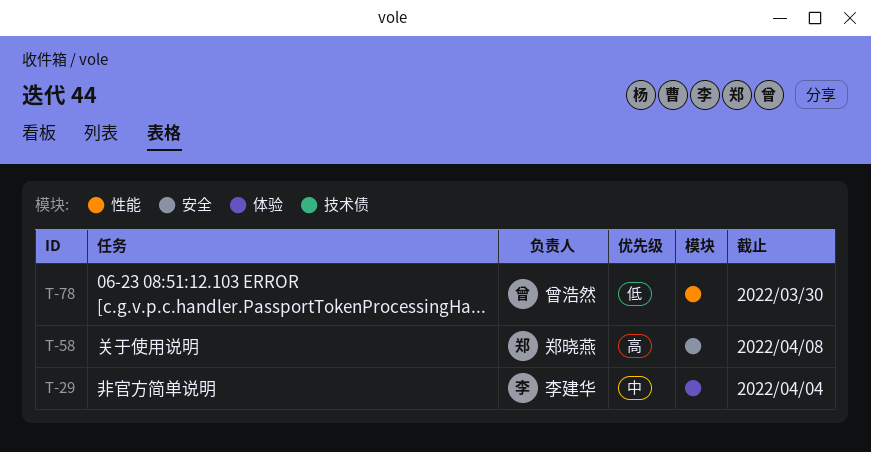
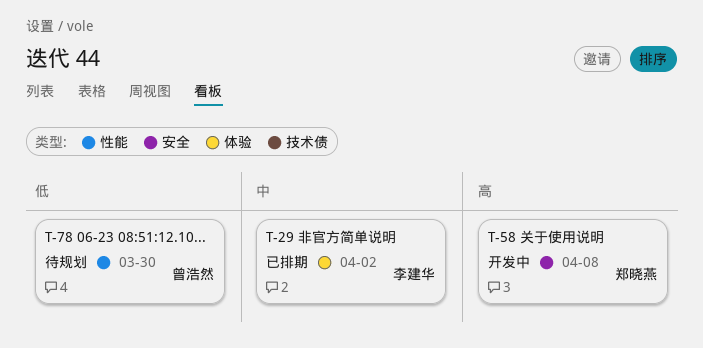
T-29, due: Apr 4 -> Apr 2

